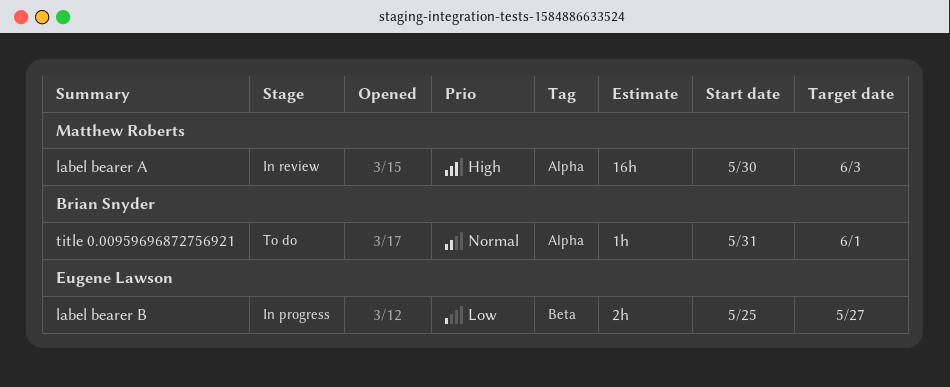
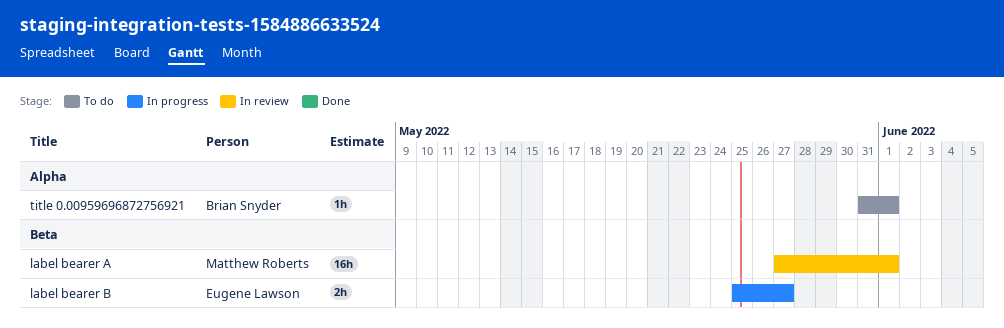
label bearer A, label: Alpha -> Beta
label bearer A, start: May 30 -> May 27
label bearer A, due: Jun 3 -> Jun 1

